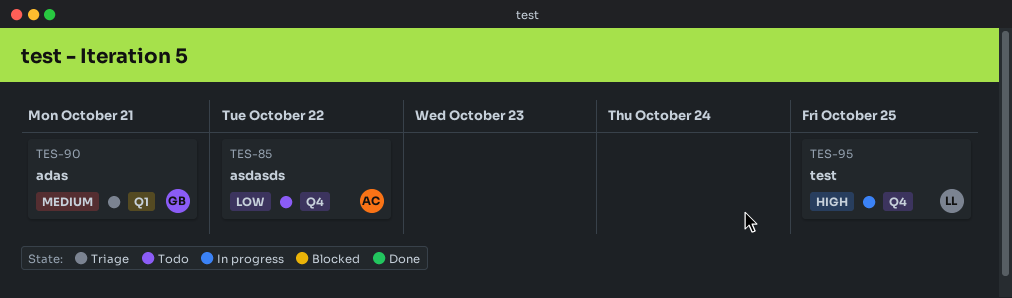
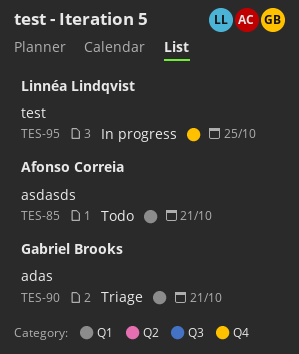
TES-85, label: Q4 -> Q1
TES-85, due: Oct 22 -> Oct 21

